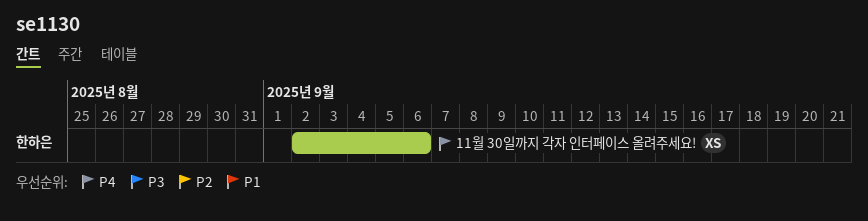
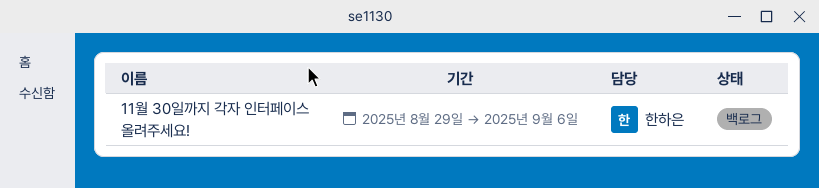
11월 30일까지 각자 인터페이스 올려주세요!, start: Sep 2 -> Aug 29

